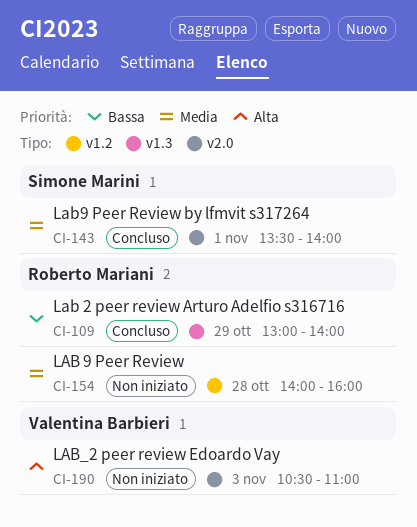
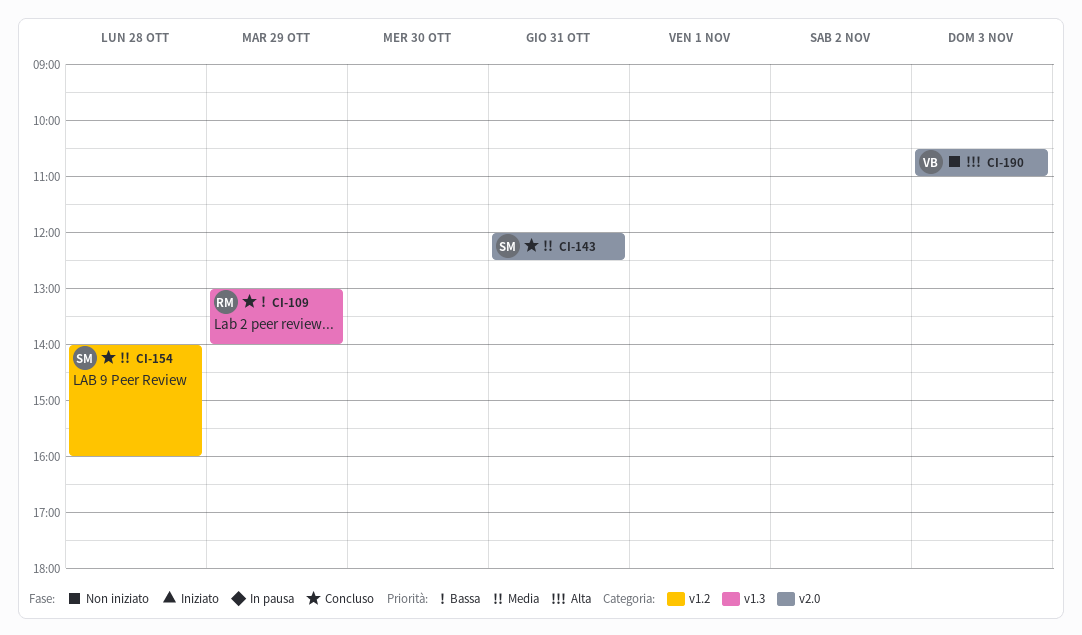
CI-143, day: Nov 1 -> Oct 31
CI-143, begins: 13:30 -> 12:00
CI-143, ends: 14:00 -> 12:30
CI-154, status: Non iniziato -> Concluso
CI-154, owner: Roberto Mariani -> Simone Marini

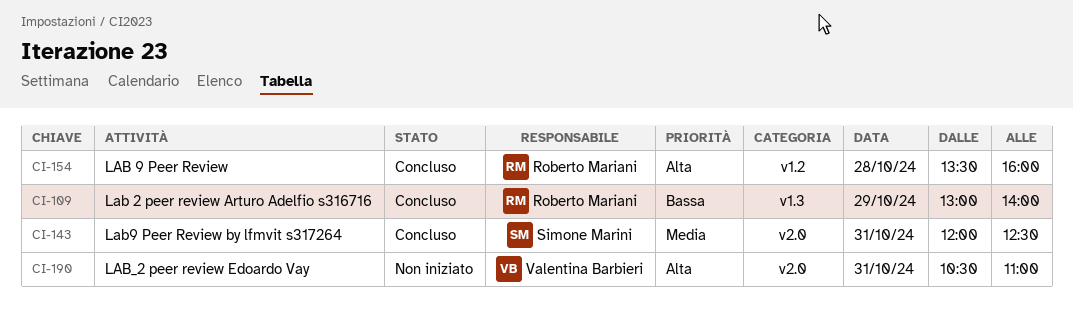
CI-154, owner: Simone Marini -> Roberto Mariani
CI-154, priority: Media -> Alta
CI-154, begins: 14:00 -> 13:30
CI-190, day: Nov 3 -> Oct 31

